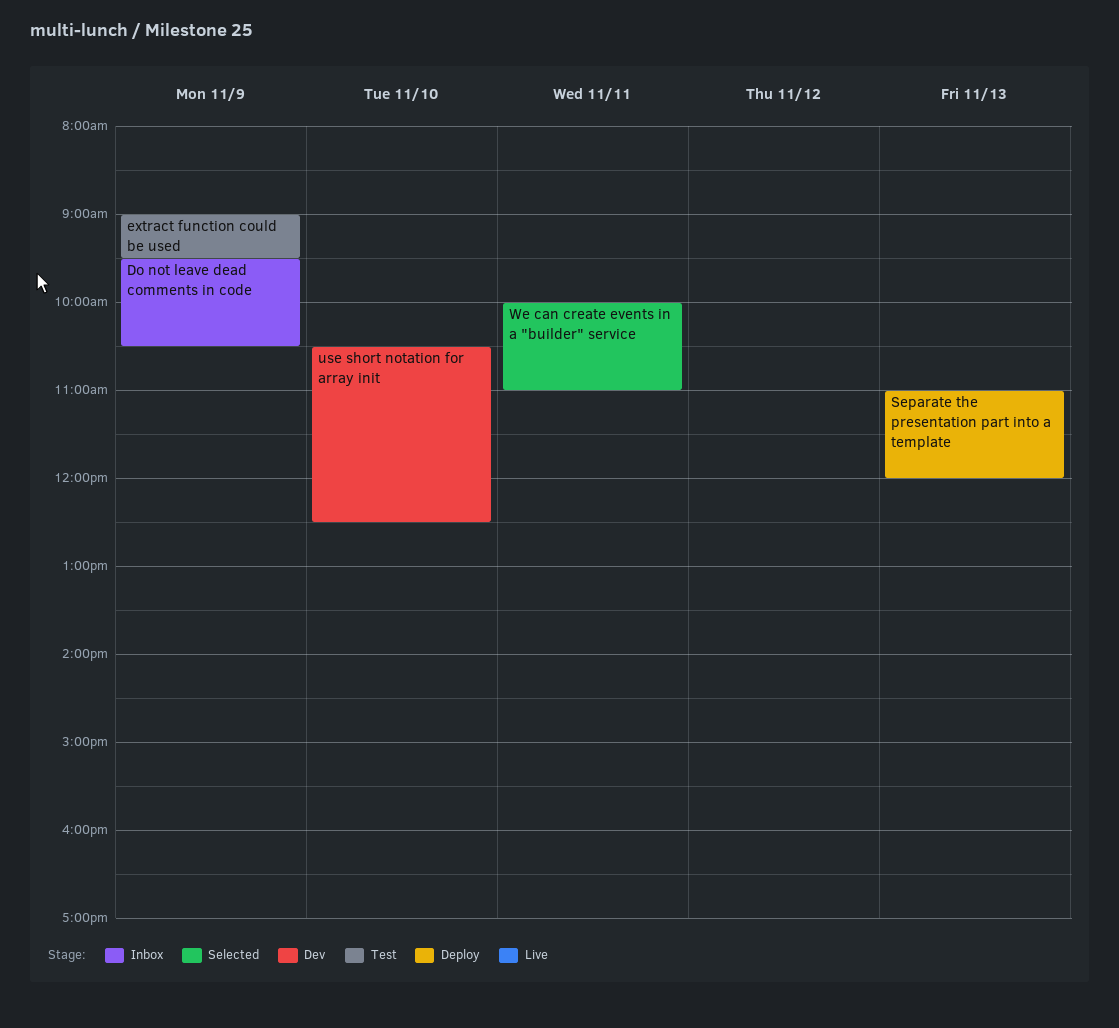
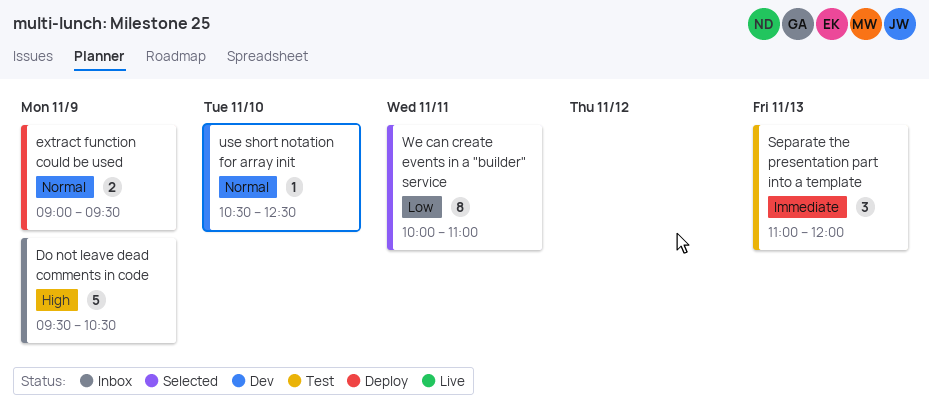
extract function could be used, status: Test -> Deploy
Separate the presentation part into a template, status: Deploy -> Test

